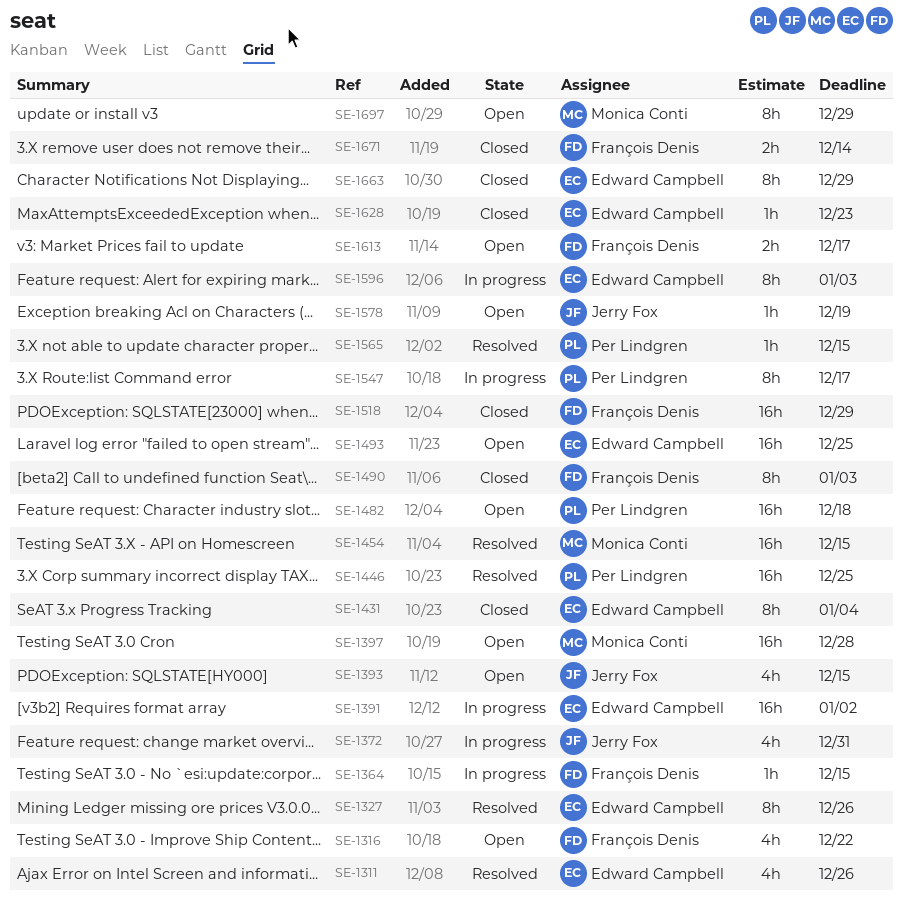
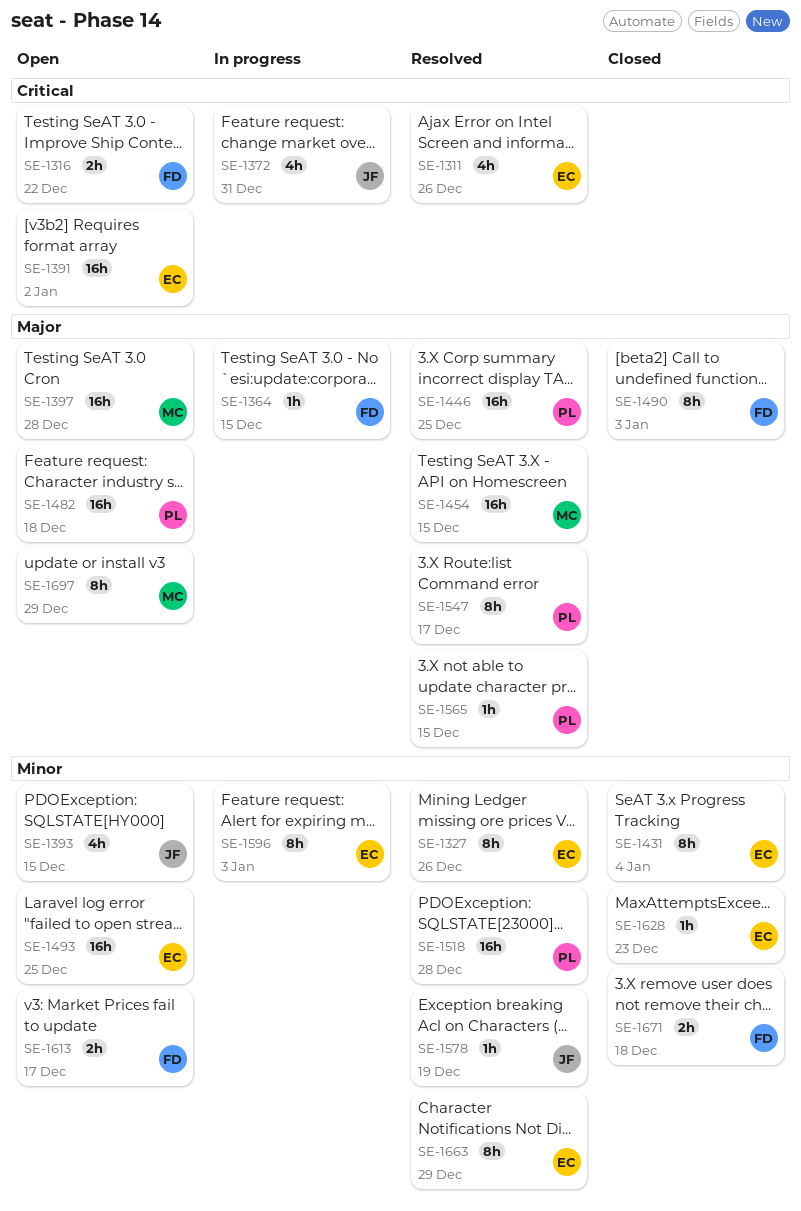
SE-1316, estimate: 4h -> 2h
SE-1391, status: In progress -> Open
SE-1518, status: Closed -> Resolved
SE-1518, owner: François Denis -> Per Lindgren
SE-1518, due: Dec 29 -> Dec 28
SE-1547, status: In progress -> Resolved
SE-1578, status: Open -> Resolved
SE-1663, status: Closed -> Resolved
SE-1671, due: Dec 14 -> Dec 18

